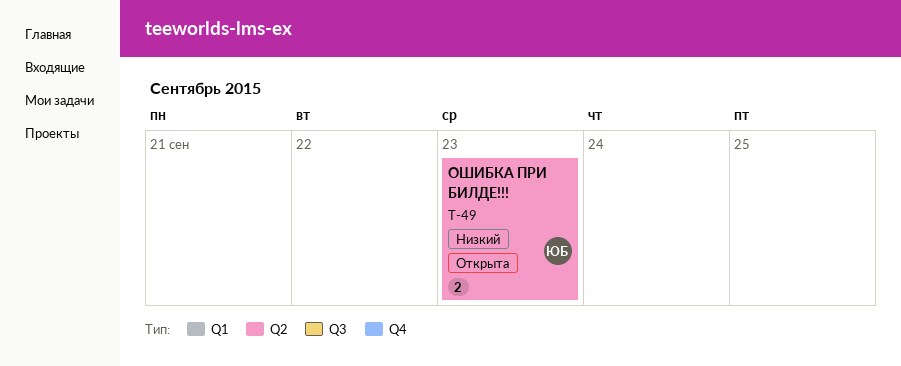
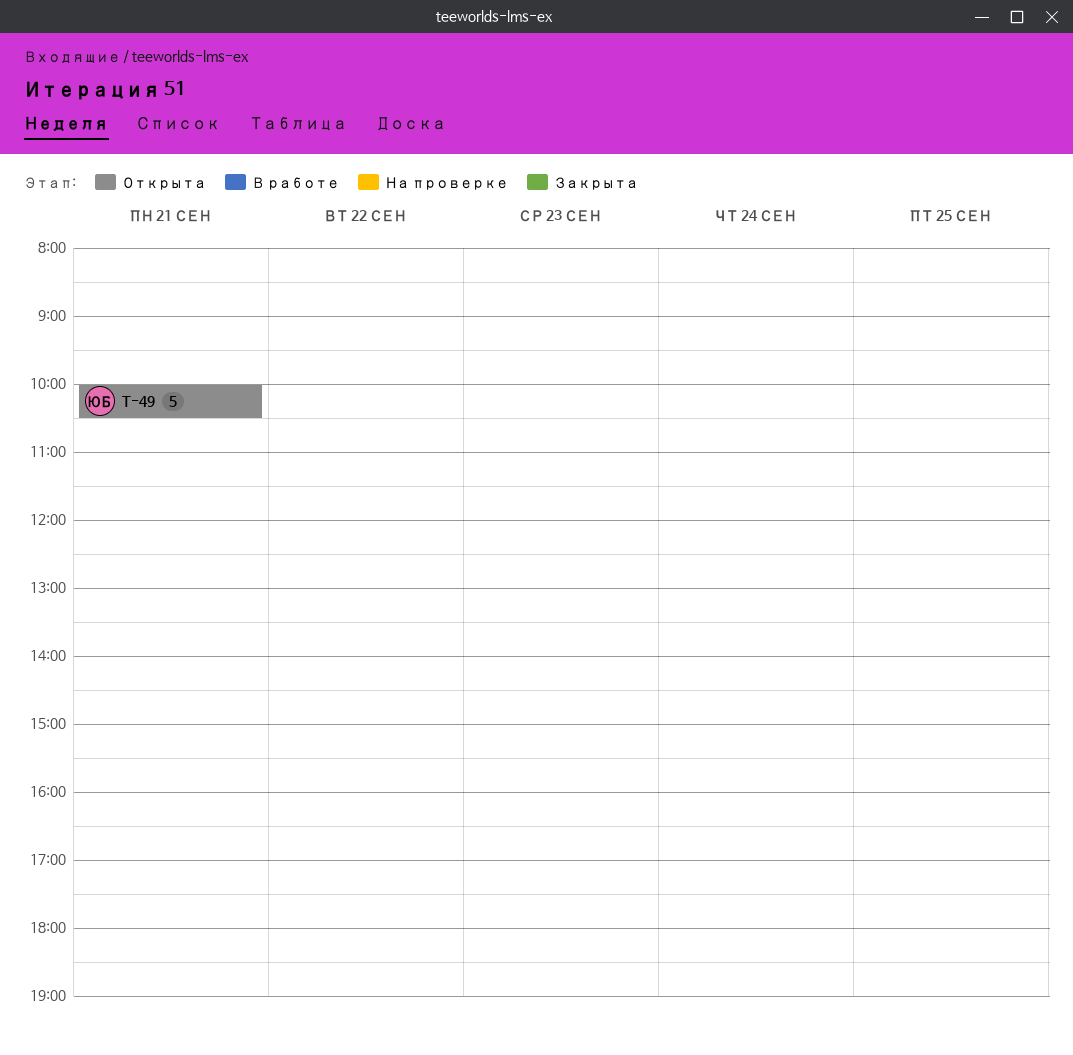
T-49, estimate: 2 -> 5
T-49, day: Sep 23 -> Sep 21

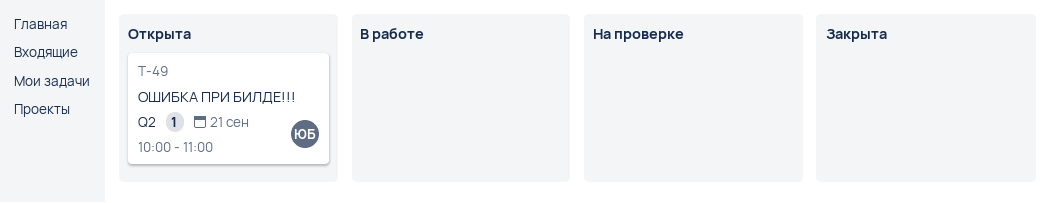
T-49, estimate: 5 -> 1
T-49, ends: 10:30 -> 11:00

